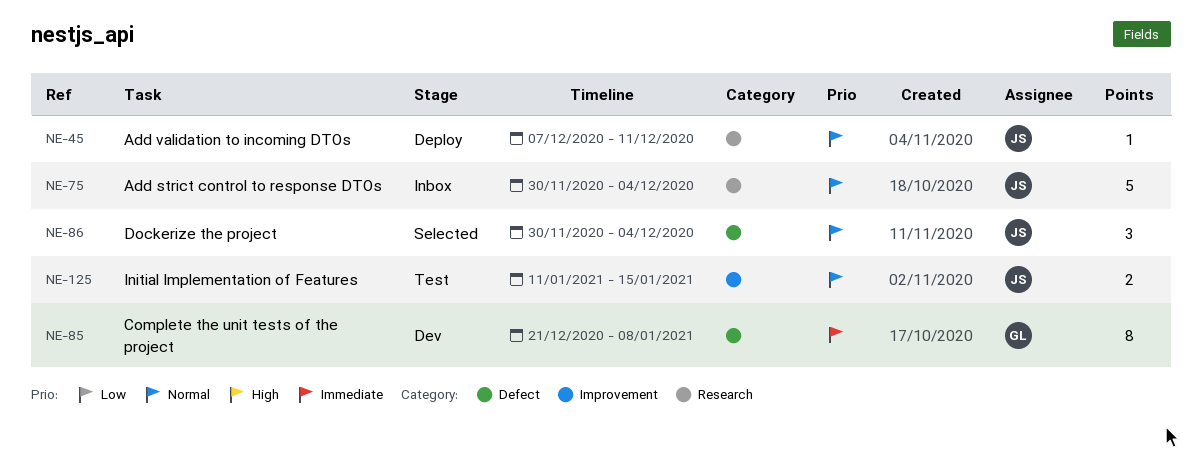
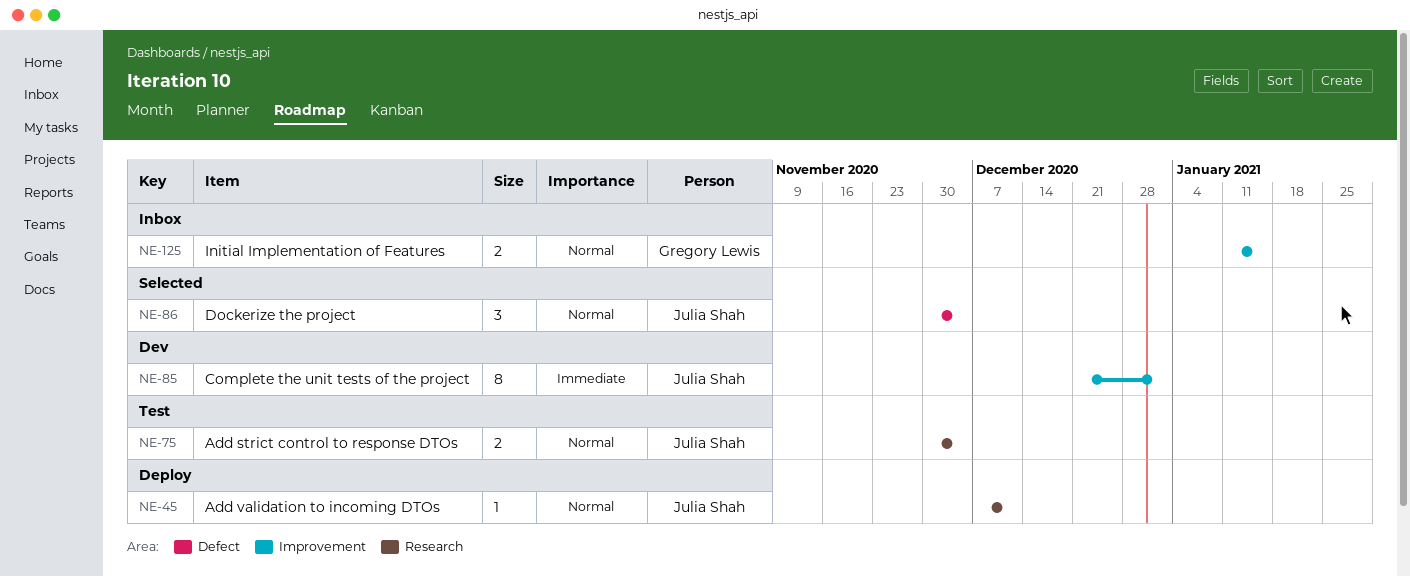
NE-75, status: Inbox -> Test
NE-75, estimate: 5 -> 2
NE-85, owner: Gregory Lewis -> Julia Shah
NE-85, label: Defect -> Improvement
NE-85, due: Jan 8 -> Jan 1
NE-125, status: Test -> Inbox
NE-125, owner: Julia Shah -> Gregory Lewis

